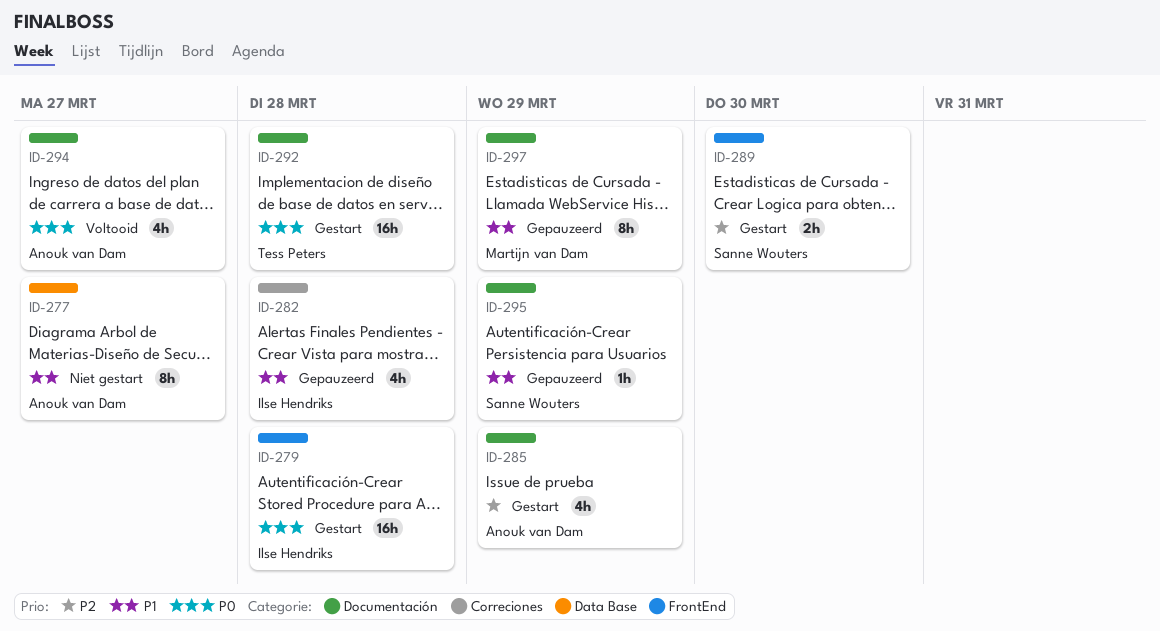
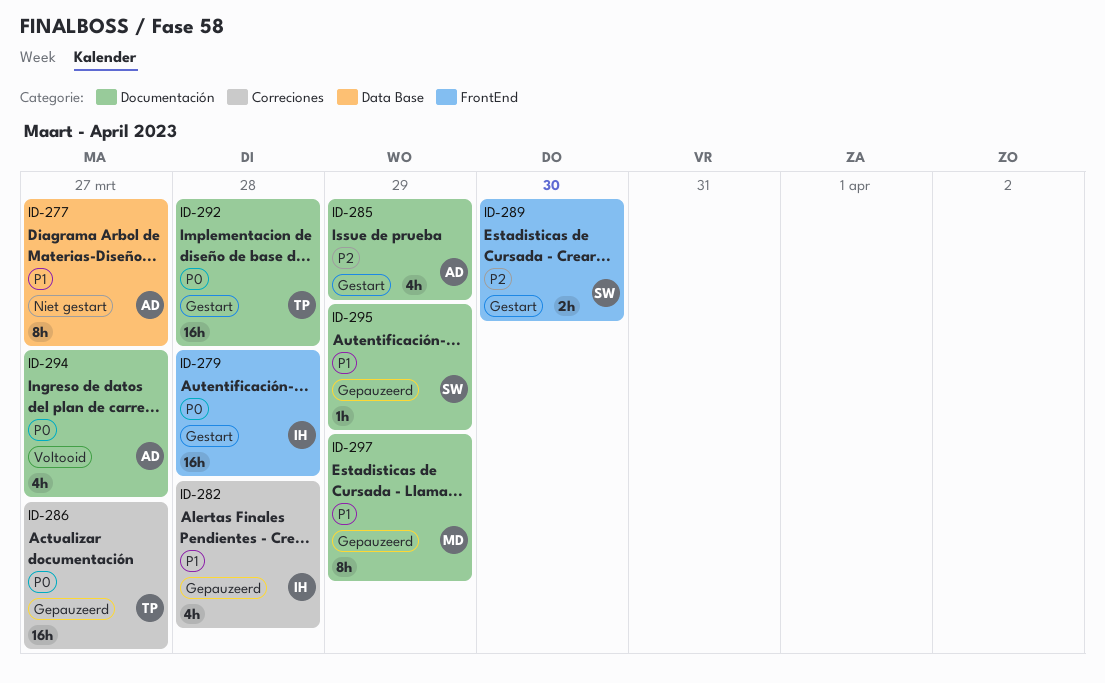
ID-286: none -> present

